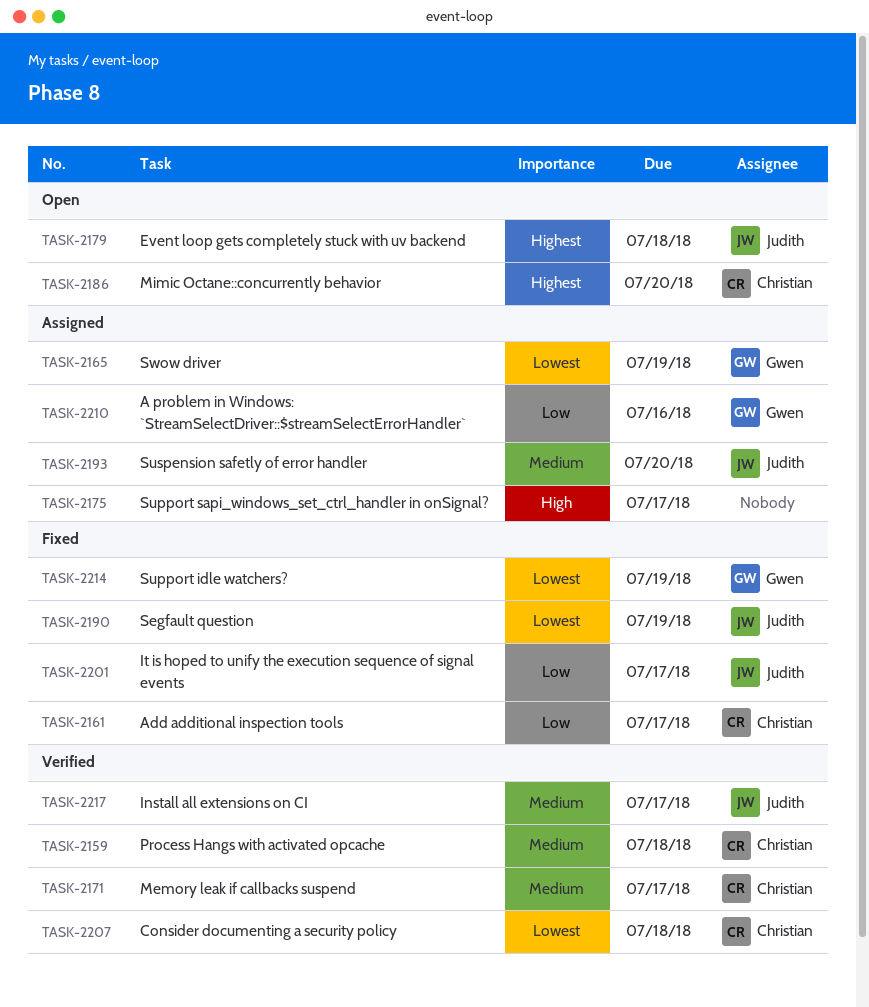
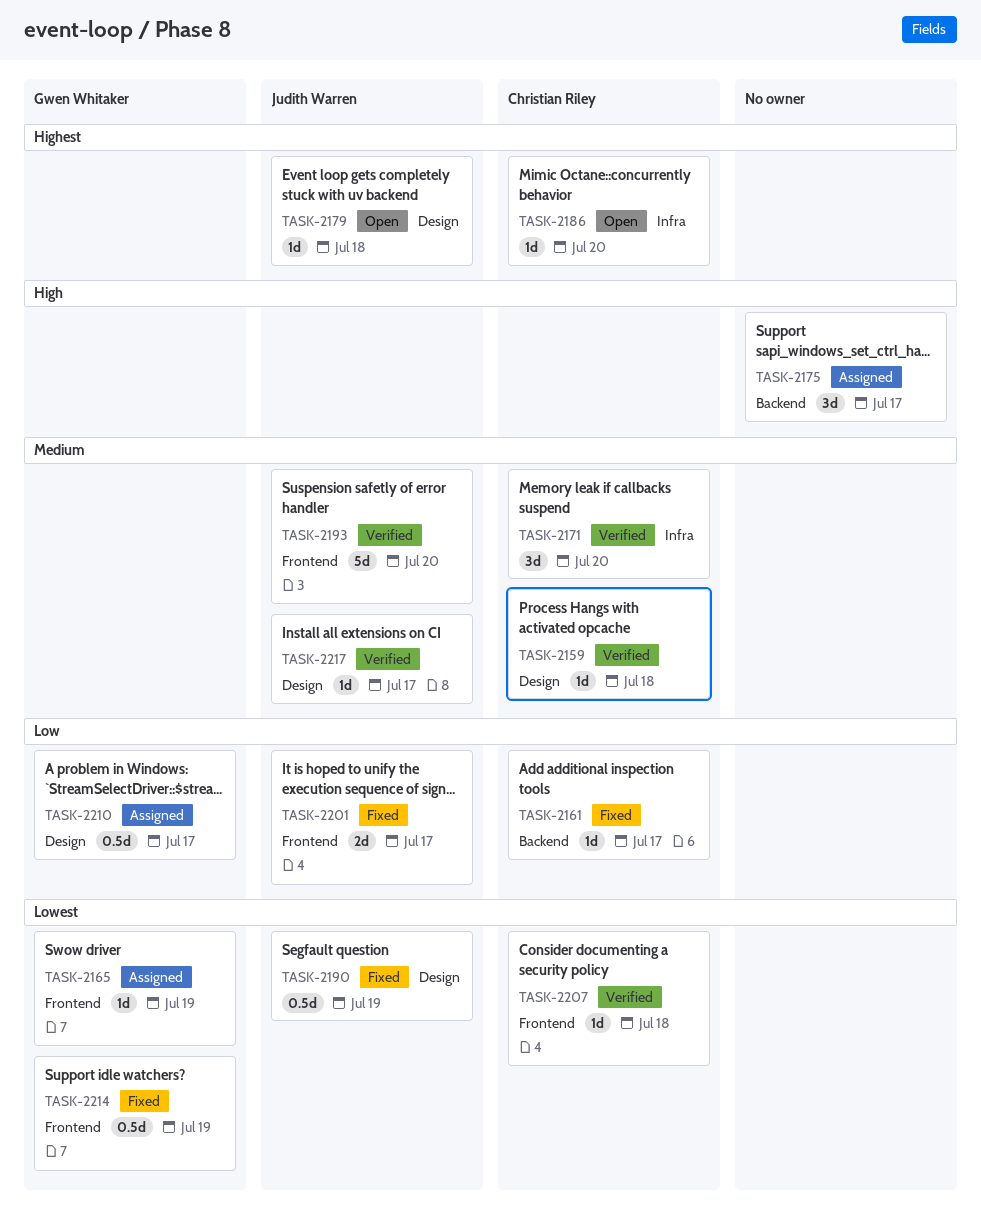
TASK-2171, due: Jul 17 -> Jul 20
TASK-2193, status: Assigned -> Verified
TASK-2210, due: Jul 16 -> Jul 17

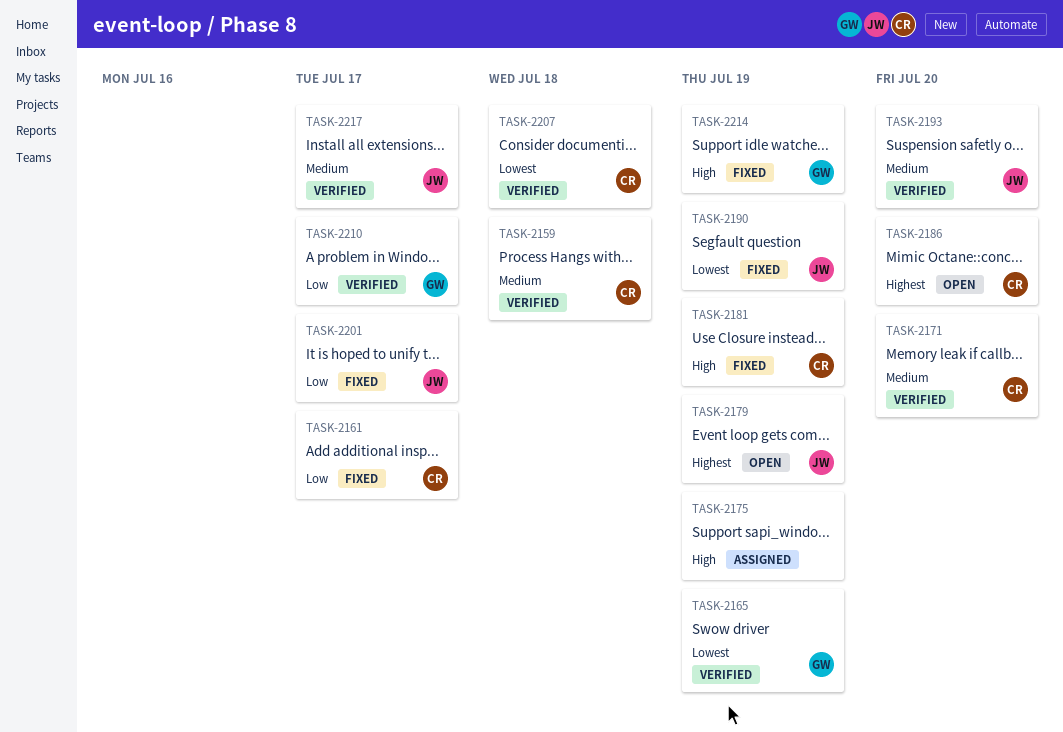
TASK-2165, status: Assigned -> Verified
TASK-2175, due: Jul 17 -> Jul 19
TASK-2179, due: Jul 18 -> Jul 19
TASK-2181: none -> present
TASK-2210, status: Assigned -> Verified
TASK-2214, priority: Lowest -> High

